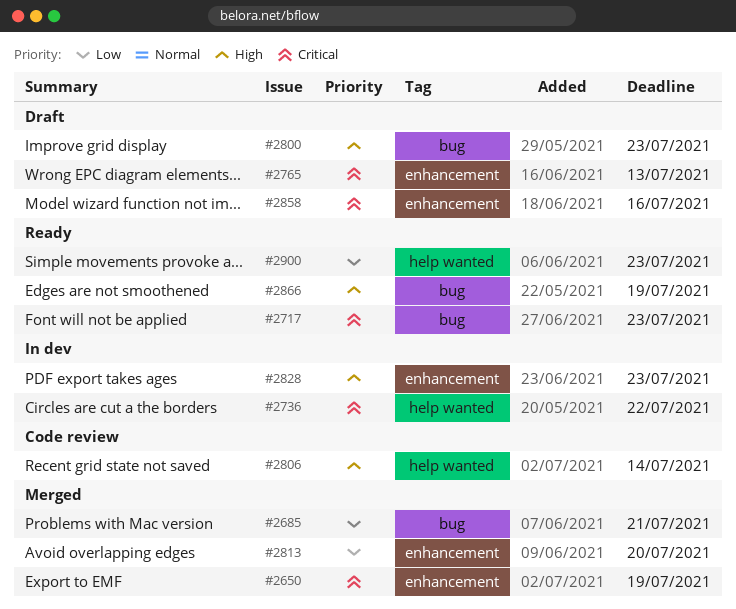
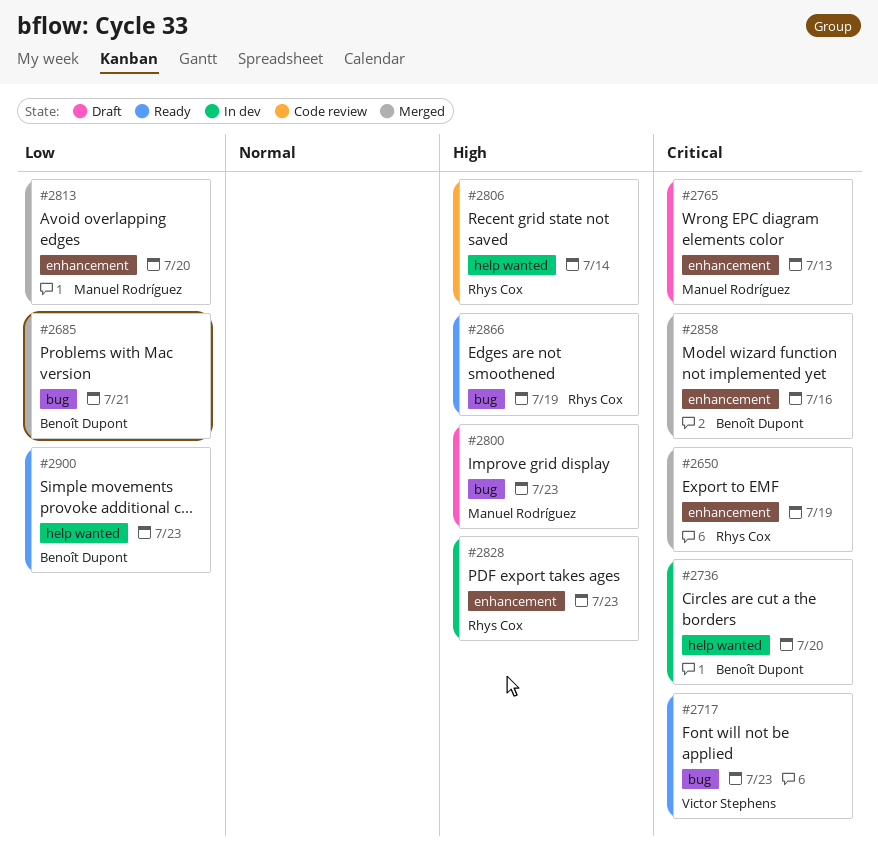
#2736, due: Jul 22 -> Jul 20
#2858, status: Draft -> Merged

